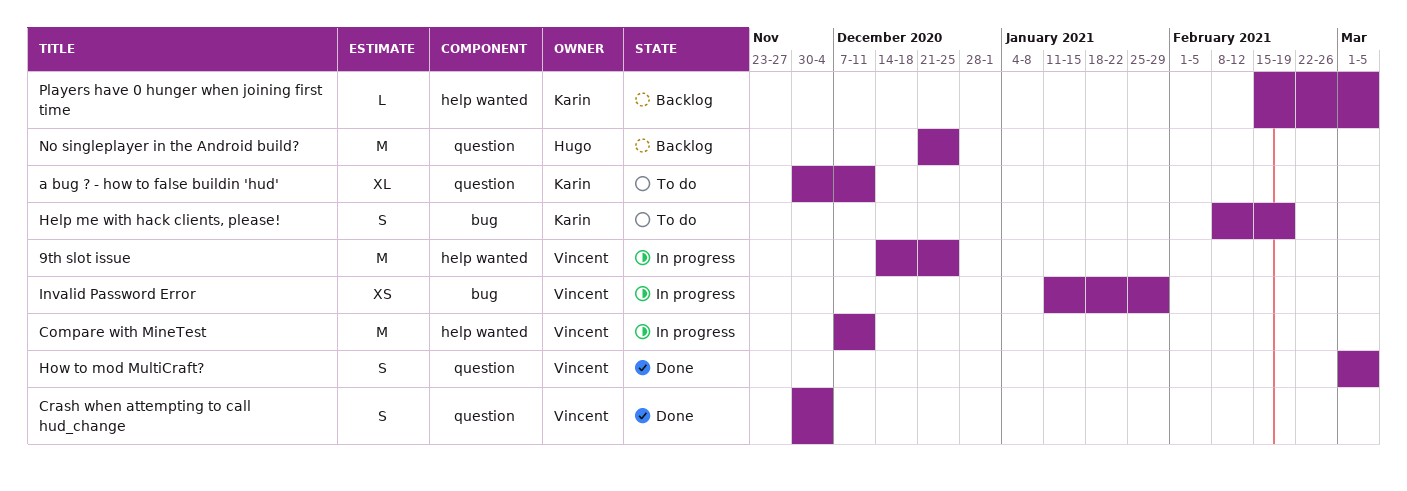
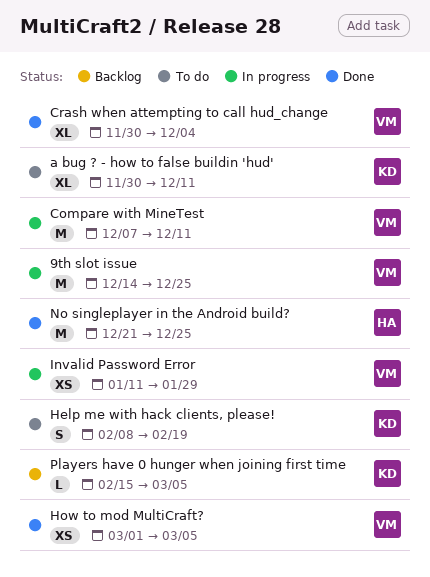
Crash when attempting to call hud_change, estimate: S -> XL
How to mod MultiCraft?, estimate: S -> XS
No singleplayer in the Android build?, status: Backlog -> Done

